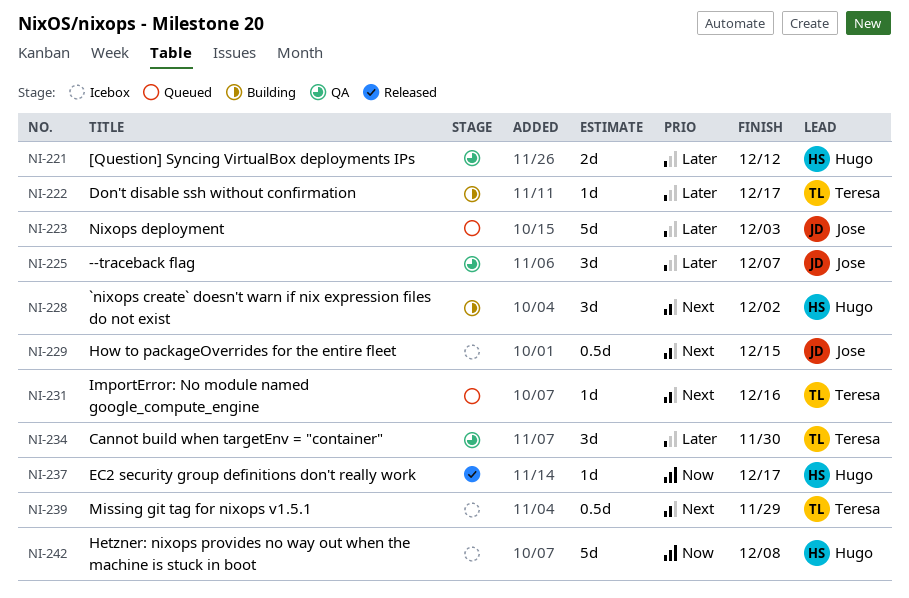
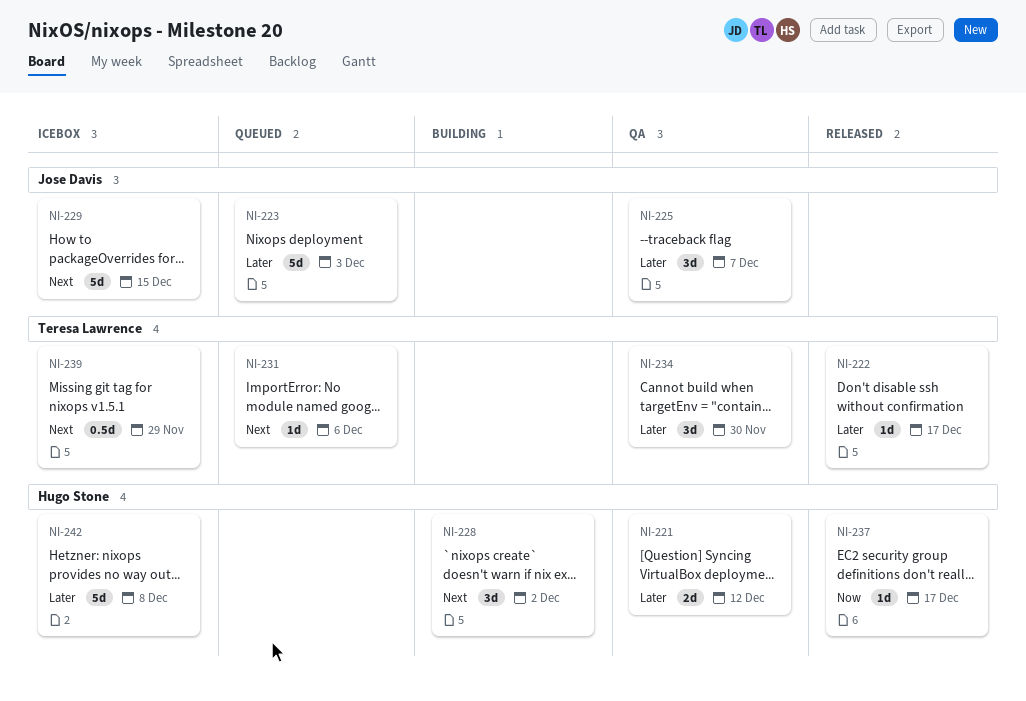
NI-222, status: Building -> Released
NI-229, estimate: 0.5d -> 5d
NI-231, due: Dec 16 -> Dec 6
NI-242, priority: Now -> Later

